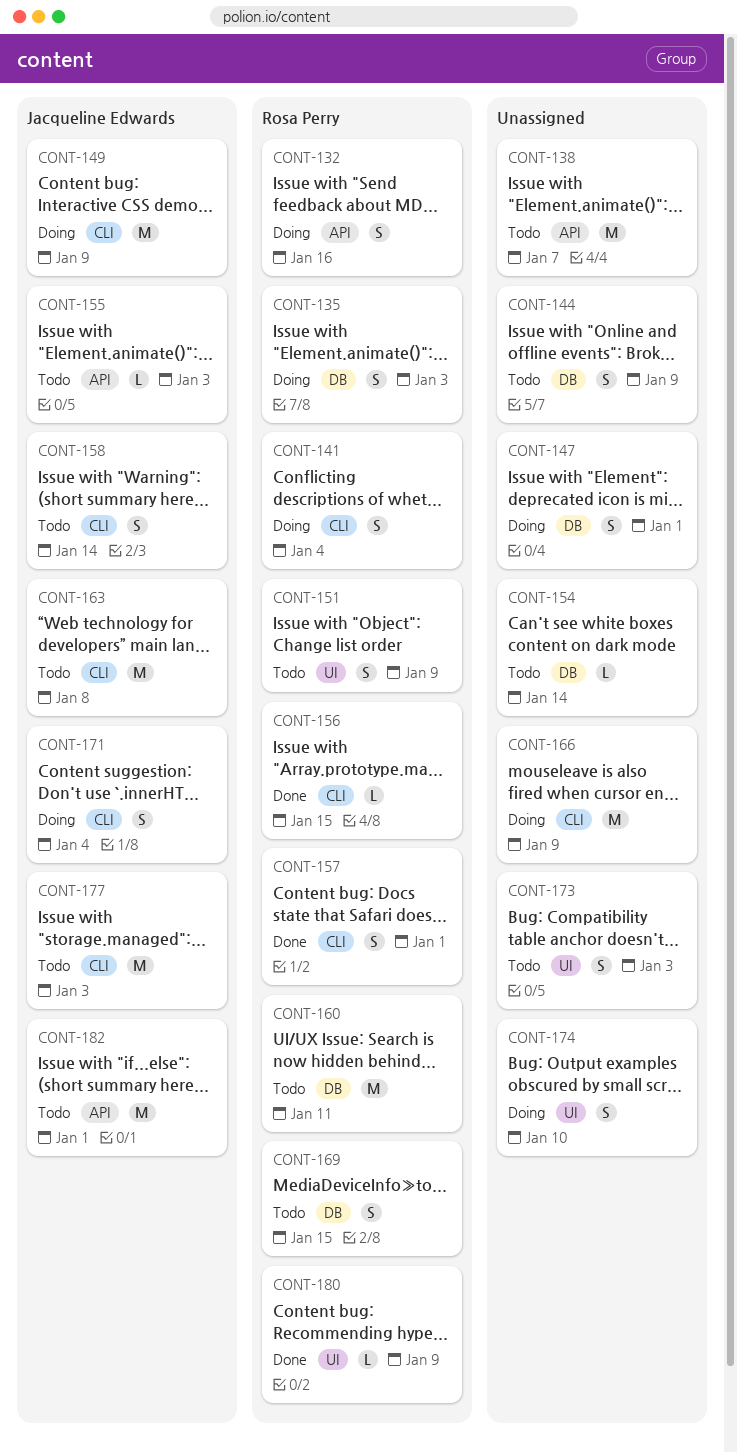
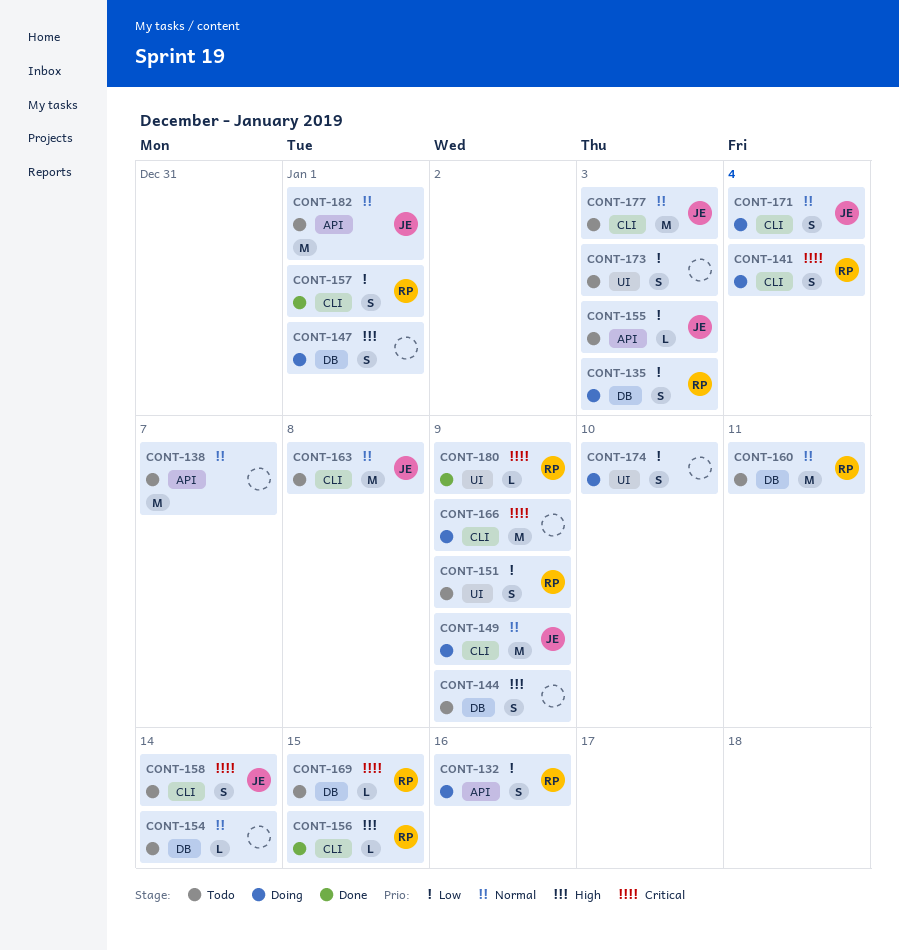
CONT-169, estimate: S -> L

